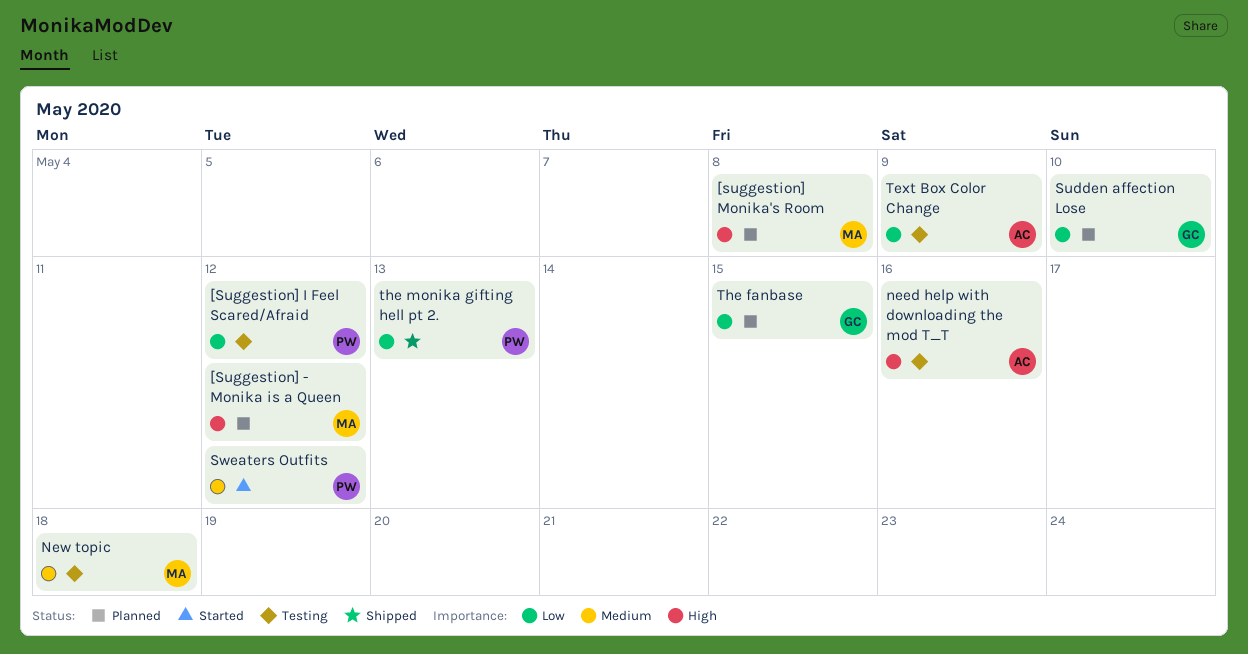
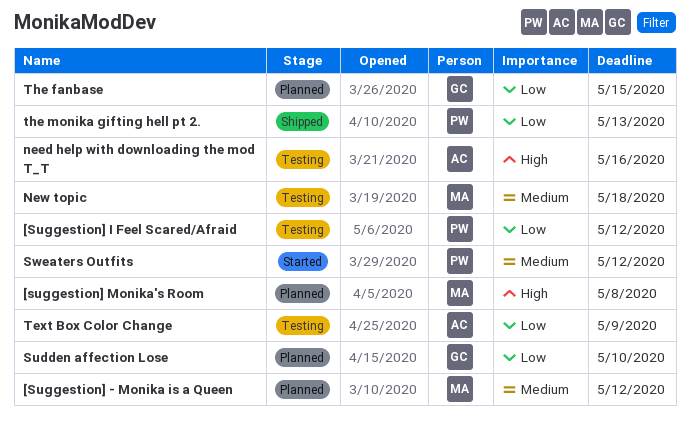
[Suggestion] - Monika is a Queen, priority: High -> Medium

